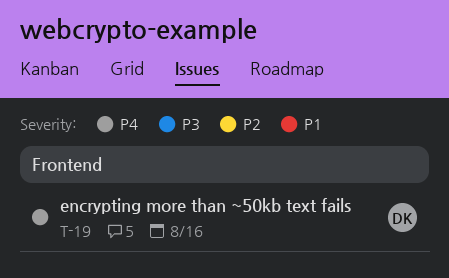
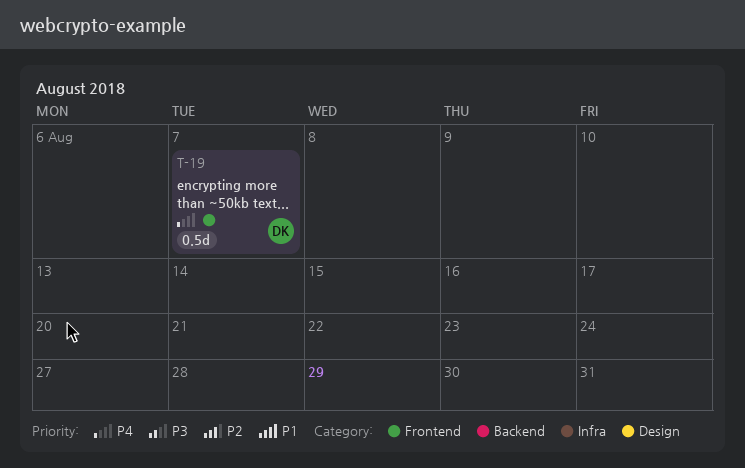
T-19, due: Aug 16 -> Aug 7

